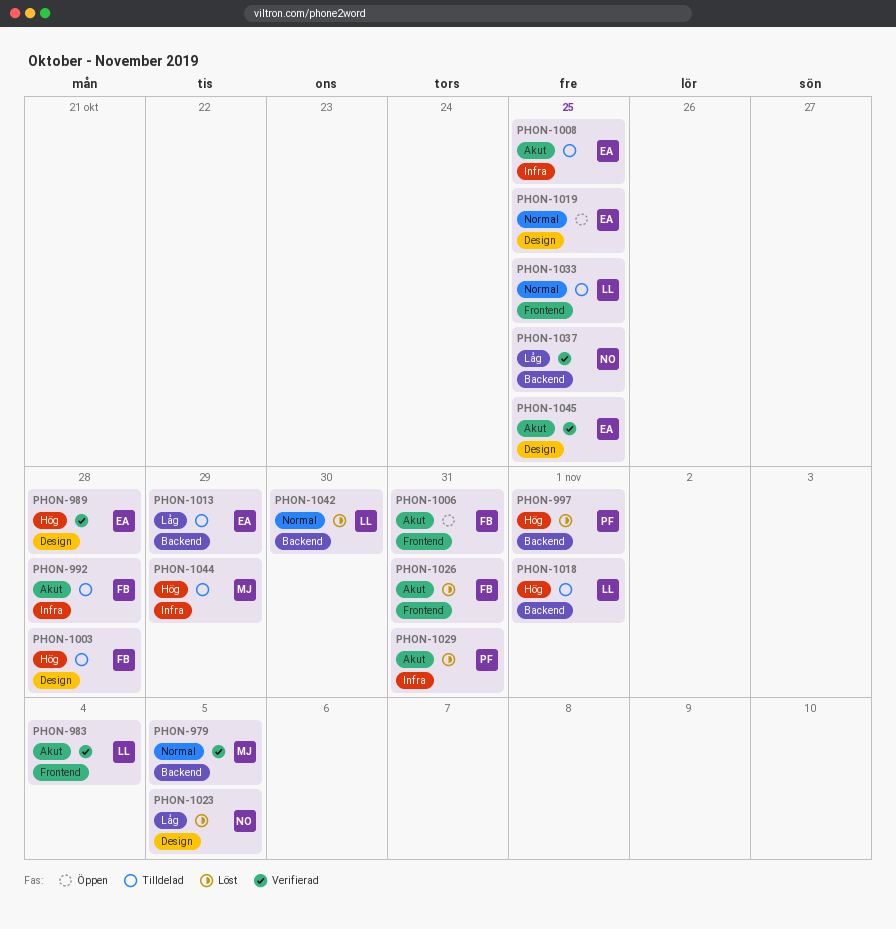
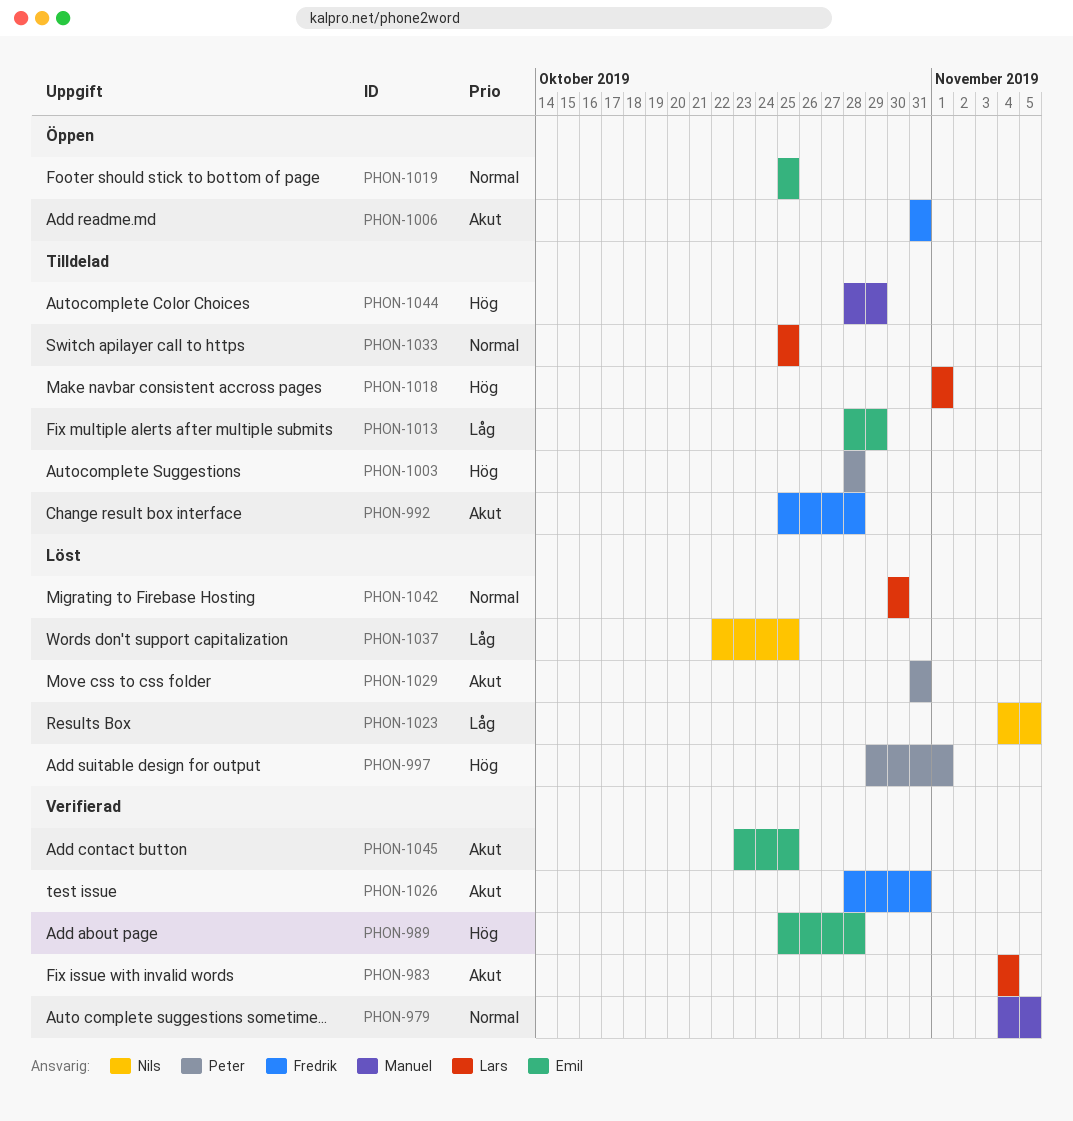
PHON-1003, owner: Fredrik -> Peter
PHON-1008: present -> none
PHON-1026, status: Löst -> Verifierad
PHON-1037, status: Verifierad -> Löst

